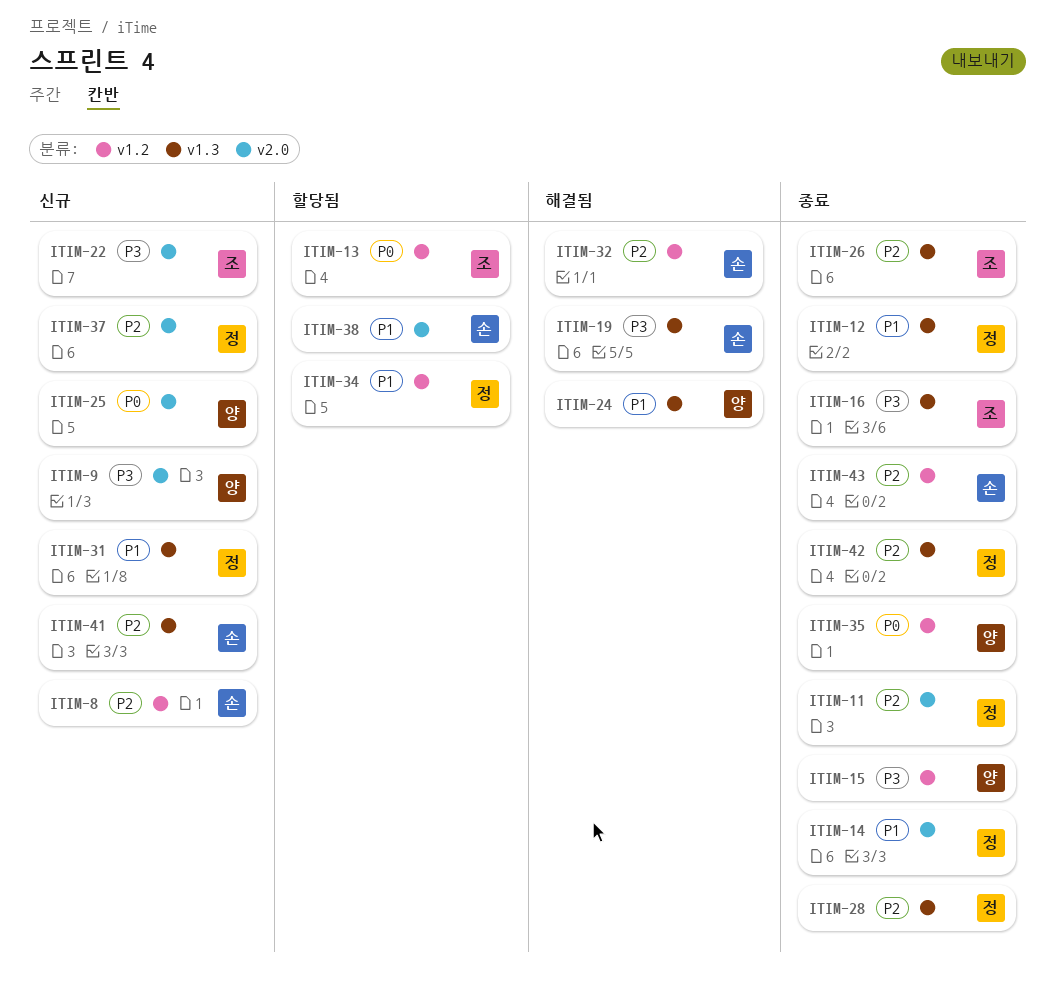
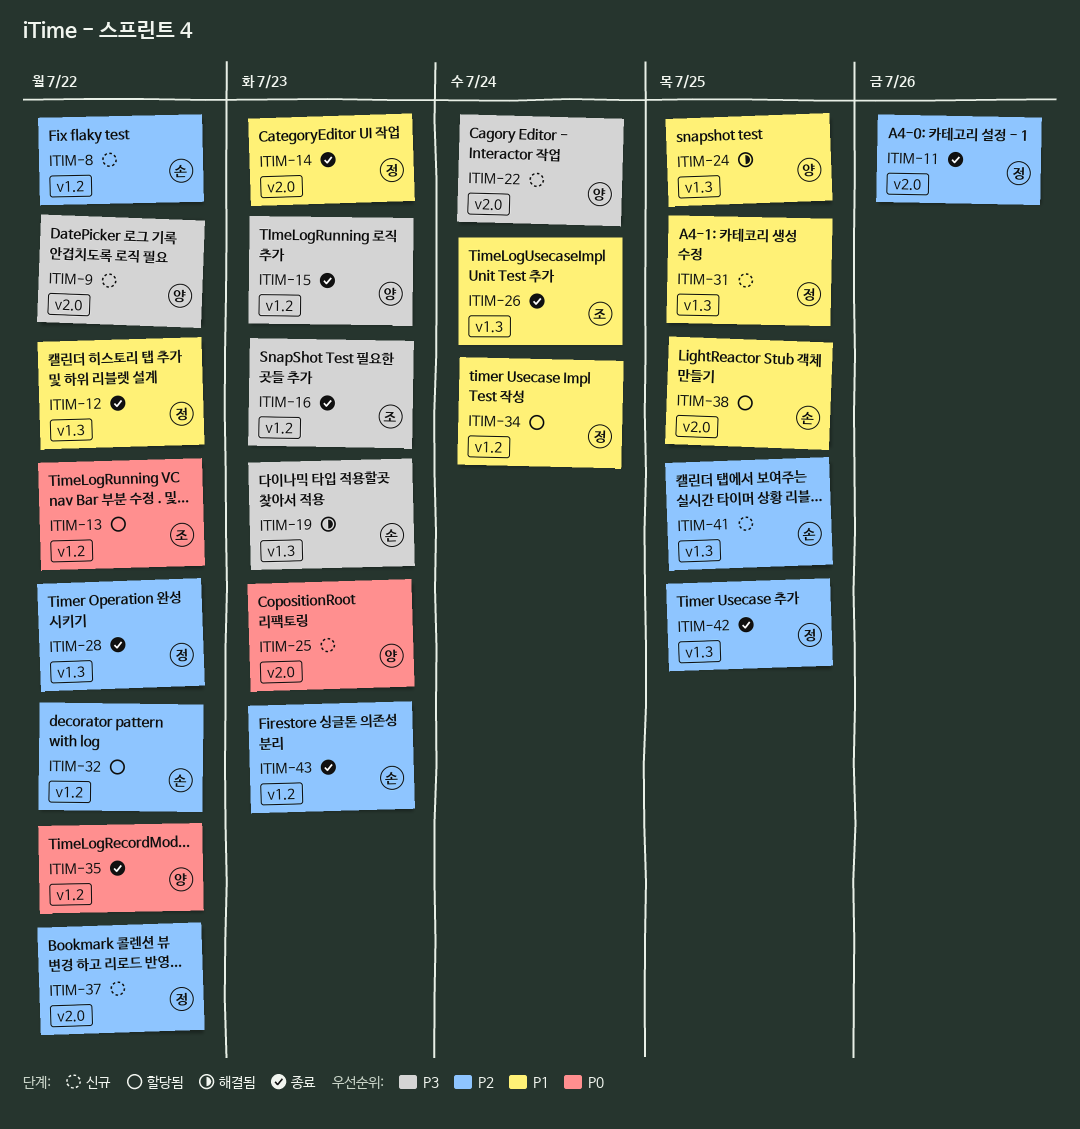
ITIM-16, label: v1.3 -> v1.2
ITIM-22, owner: 조 -> 양
ITIM-26, priority: P2 -> P1
ITIM-32, status: 해결됨 -> 할당됨

